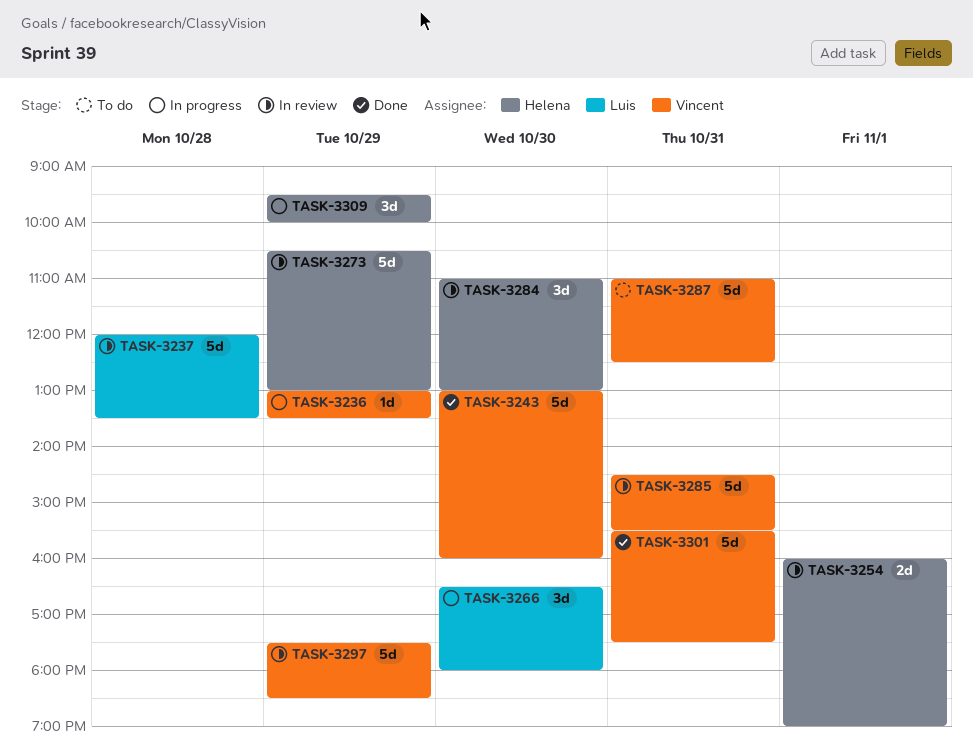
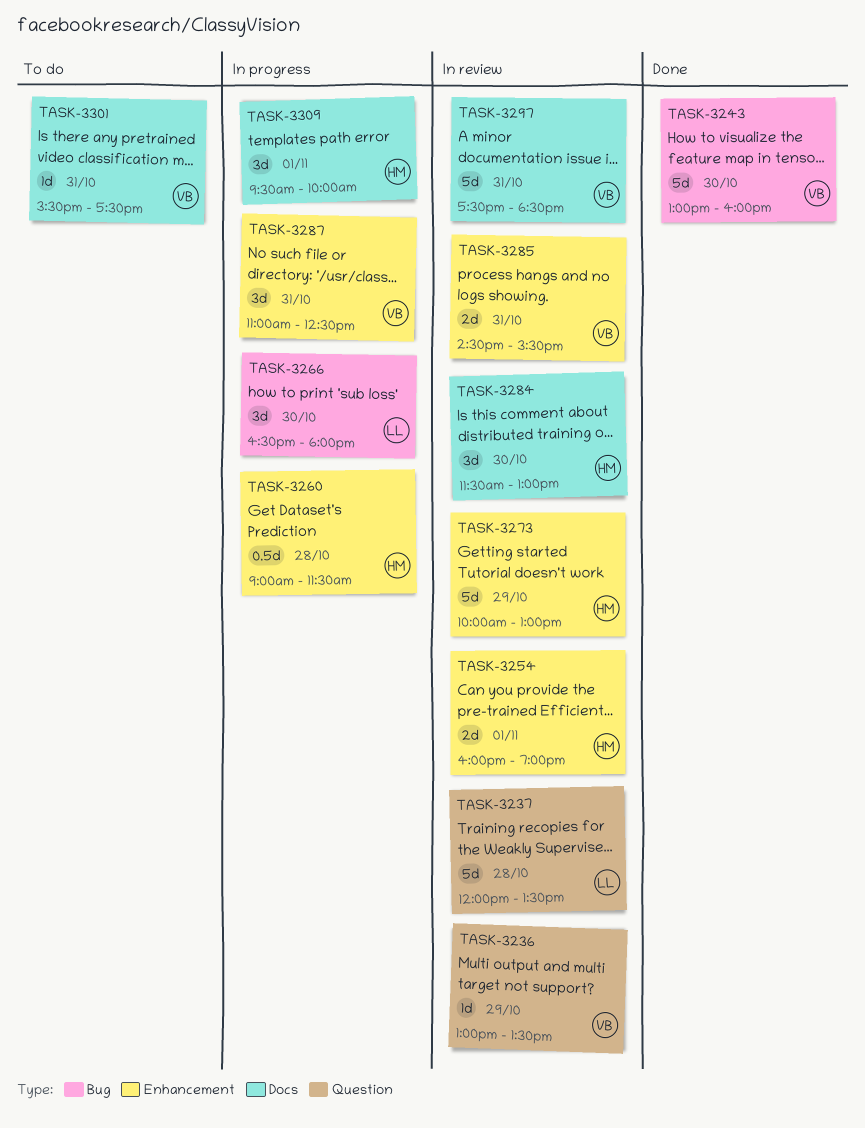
TASK-3236, status: In progress -> In review
TASK-3260: none -> present
TASK-3273, begins: 10:30 -> 10:00
TASK-3284, begins: 11:00 -> 11:30
TASK-3285, estimate: 5d -> 2d
TASK-3287, status: To do -> In progress
TASK-3287, estimate: 5d -> 3d
TASK-3297, day: Oct 29 -> Oct 31
TASK-3301, status: Done -> To do
TASK-3301, estimate: 5d -> 1d
TASK-3309, day: Oct 29 -> Nov 1

